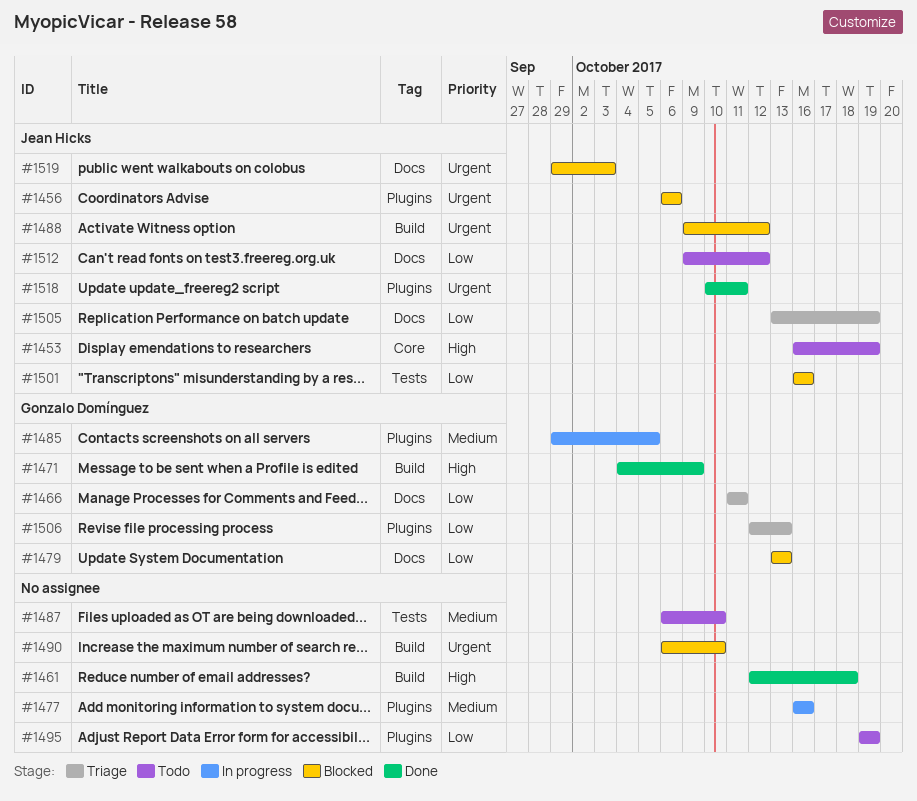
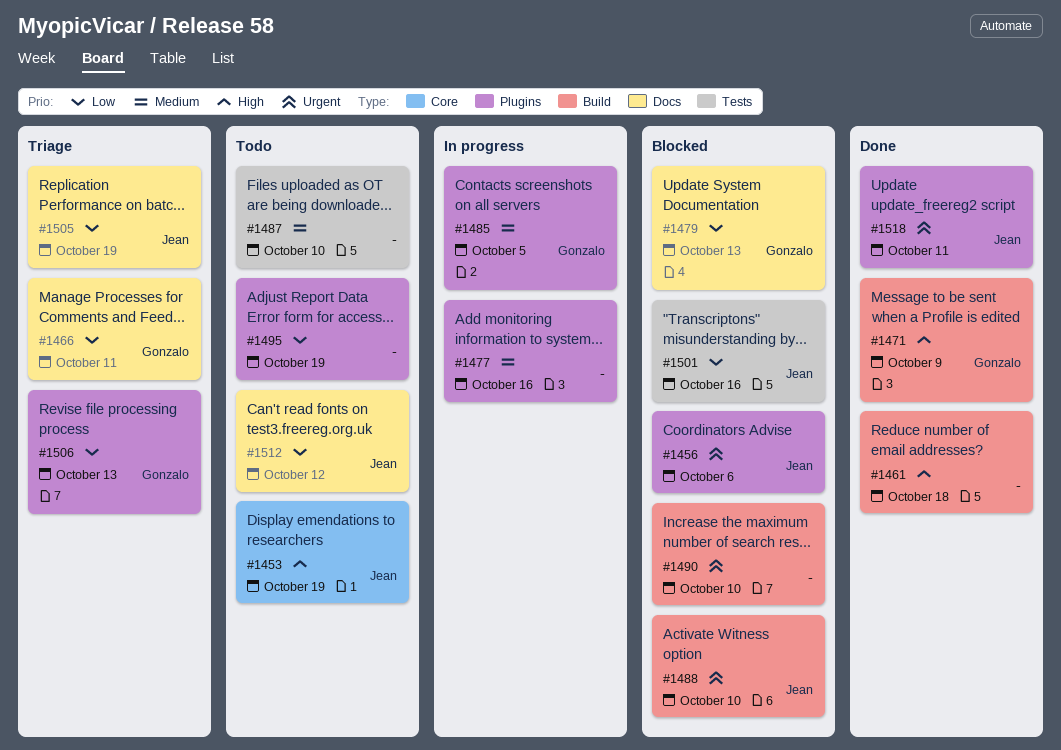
#1488, due: Oct 12 -> Oct 10
#1519: present -> none

